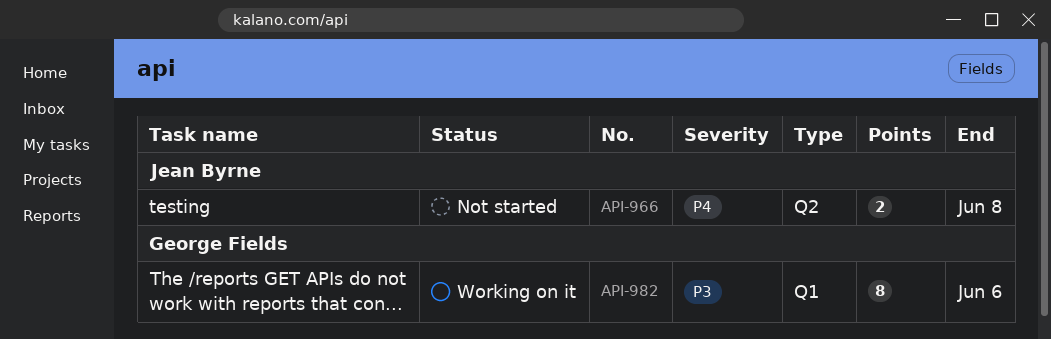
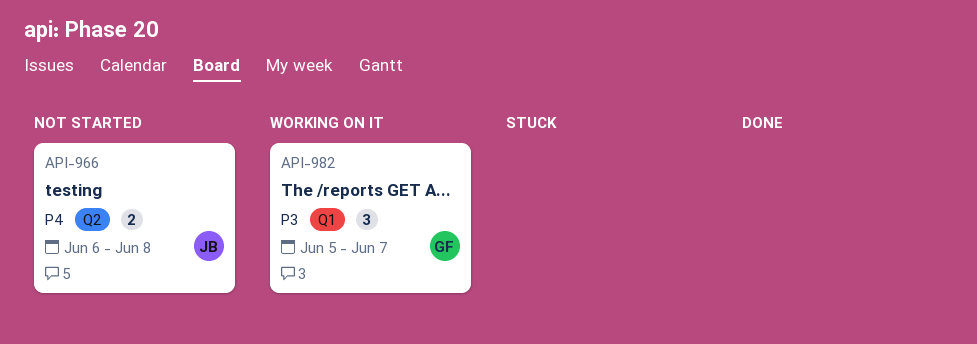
API-982, estimate: 8 -> 3
API-982, due: Jun 6 -> Jun 7

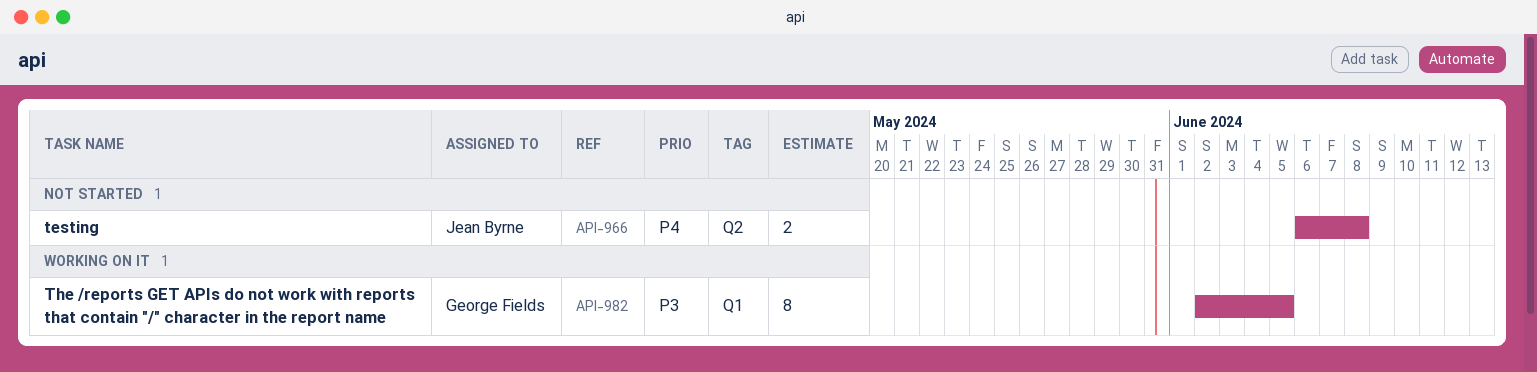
API-982, estimate: 3 -> 8
API-982, start: Jun 5 -> Jun 2
API-982, due: Jun 7 -> Jun 5

